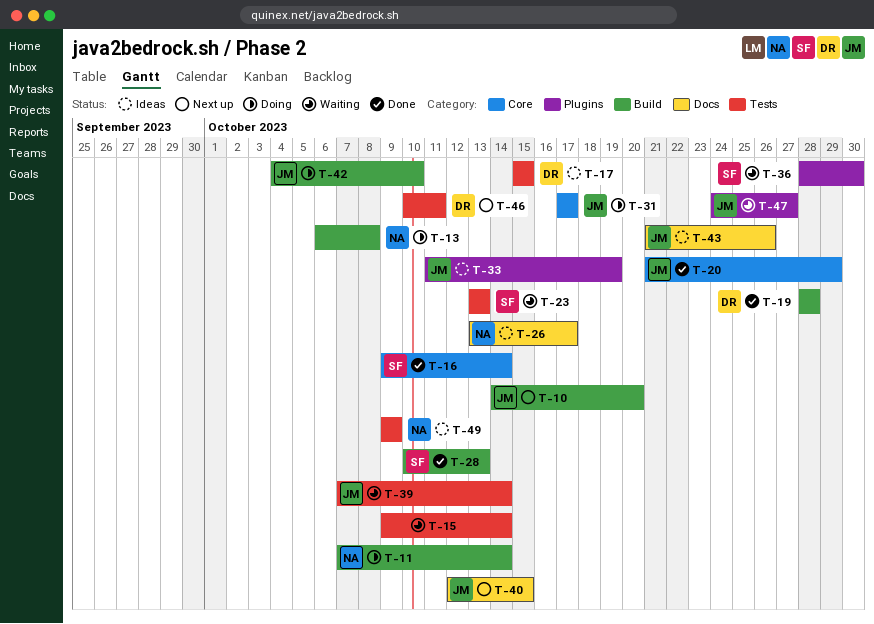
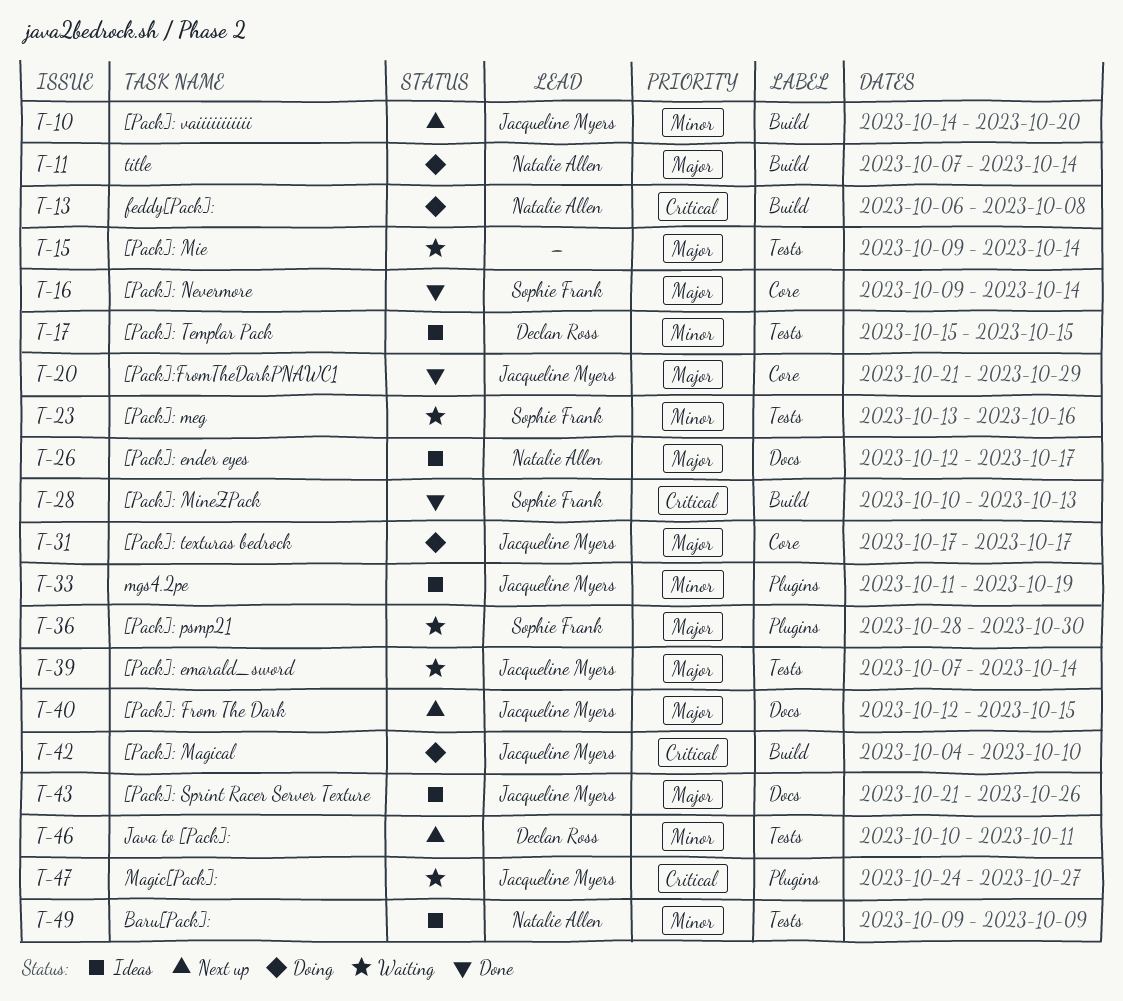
T-19: present -> none
T-23, due: Oct 13 -> Oct 16
T-26, start: Oct 13 -> Oct 12

